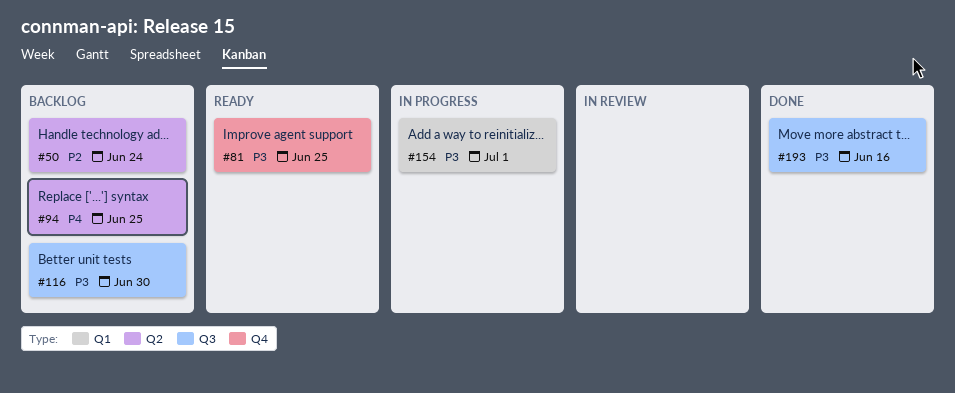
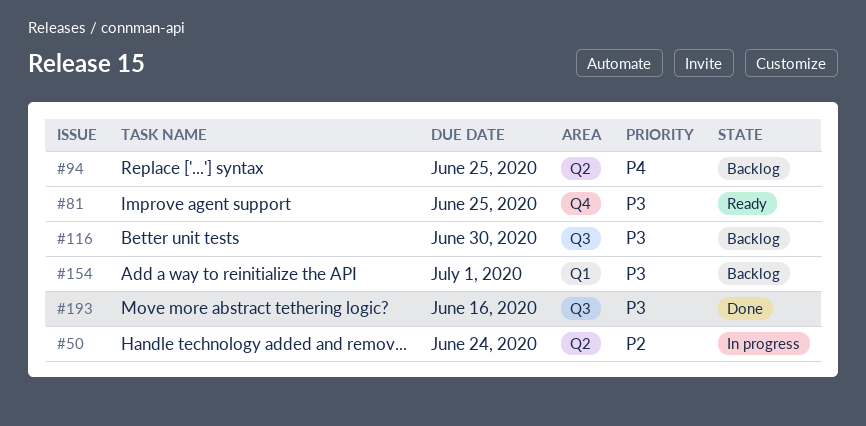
#50, status: Backlog -> In progress
#154, status: In progress -> Backlog

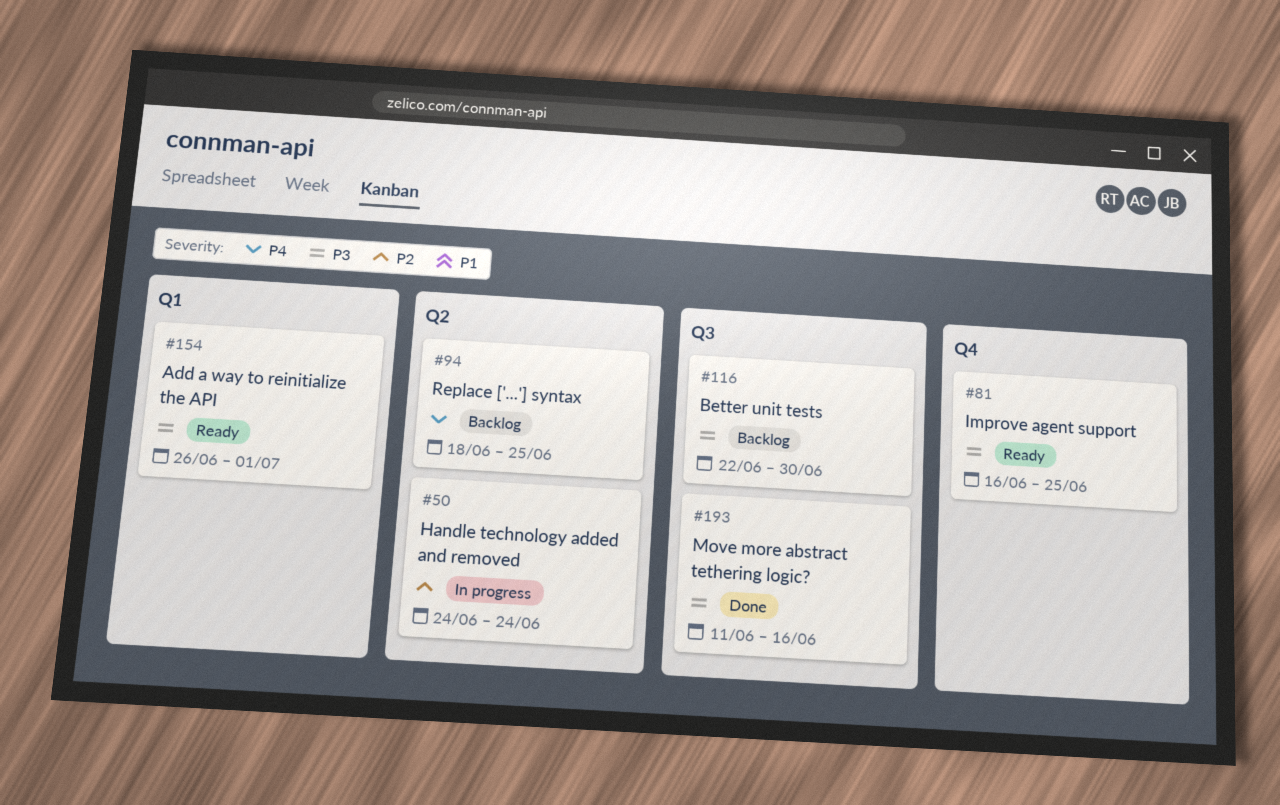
#154, status: Backlog -> Ready

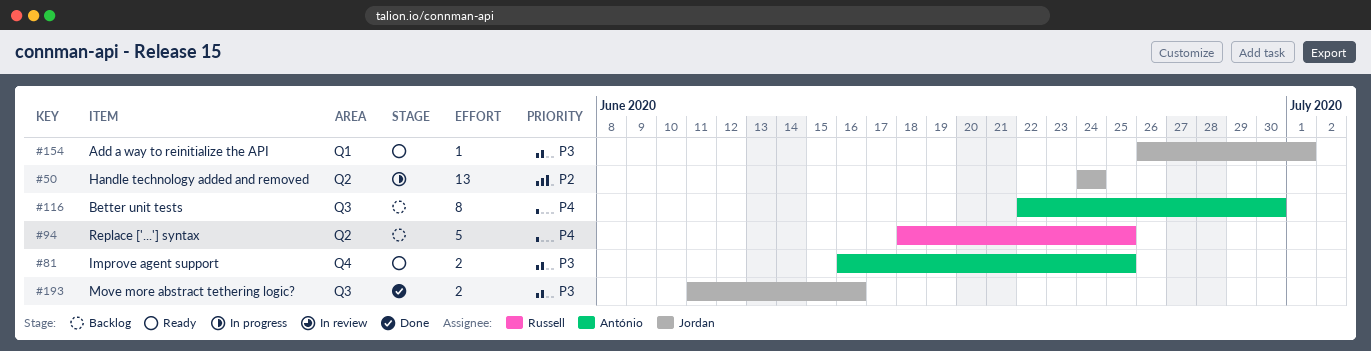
#116, priority: P3 -> P4

